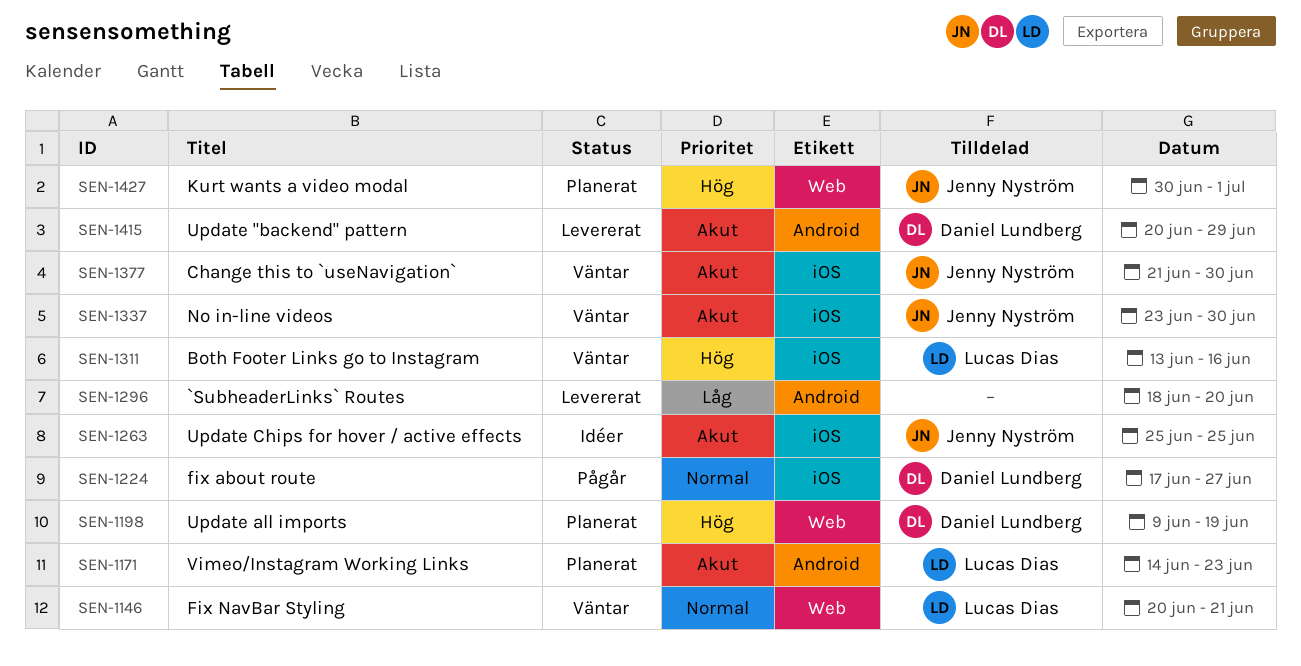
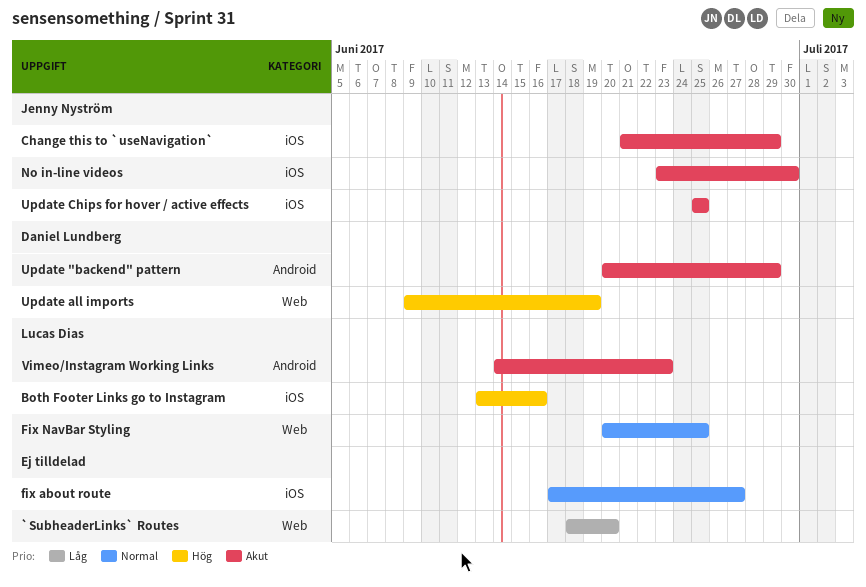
`SubheaderLinks` Routes, label: Android -> Web
Change this to `useNavigation`, due: Jun 30 -> Jun 29
fix about route, owner: Daniel Lundberg -> none
Fix NavBar Styling, due: Jun 21 -> Jun 25
Kurt wants a video modal: present -> none

